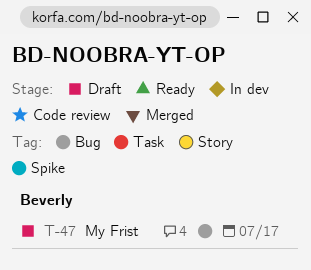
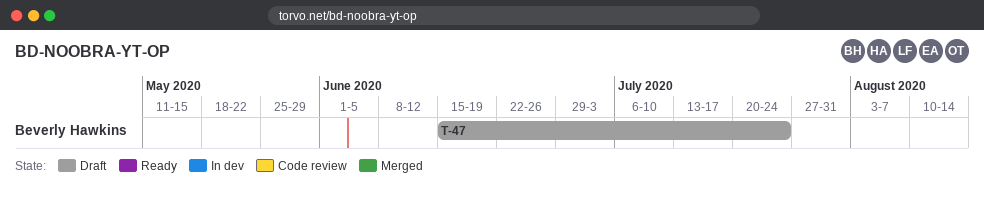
T-47, due: Jul 17 -> Jul 24

